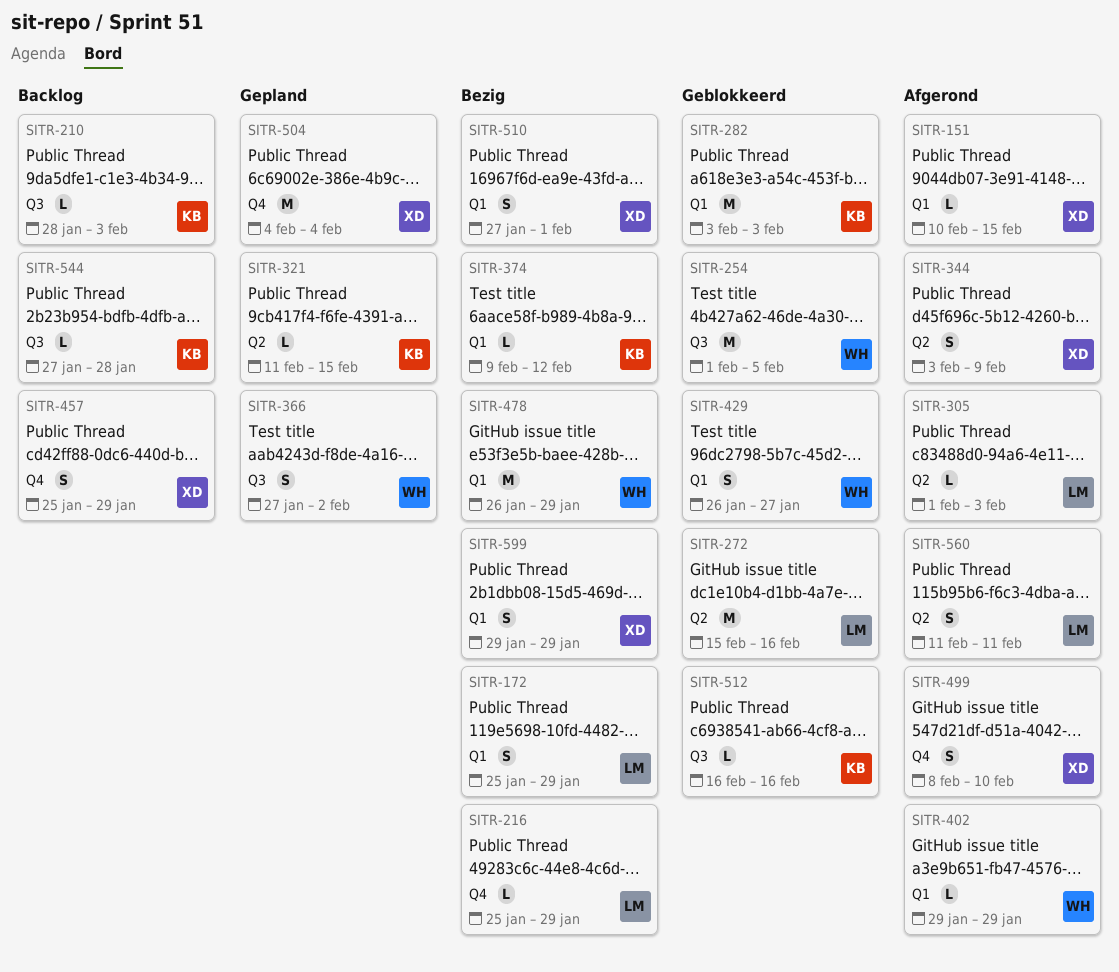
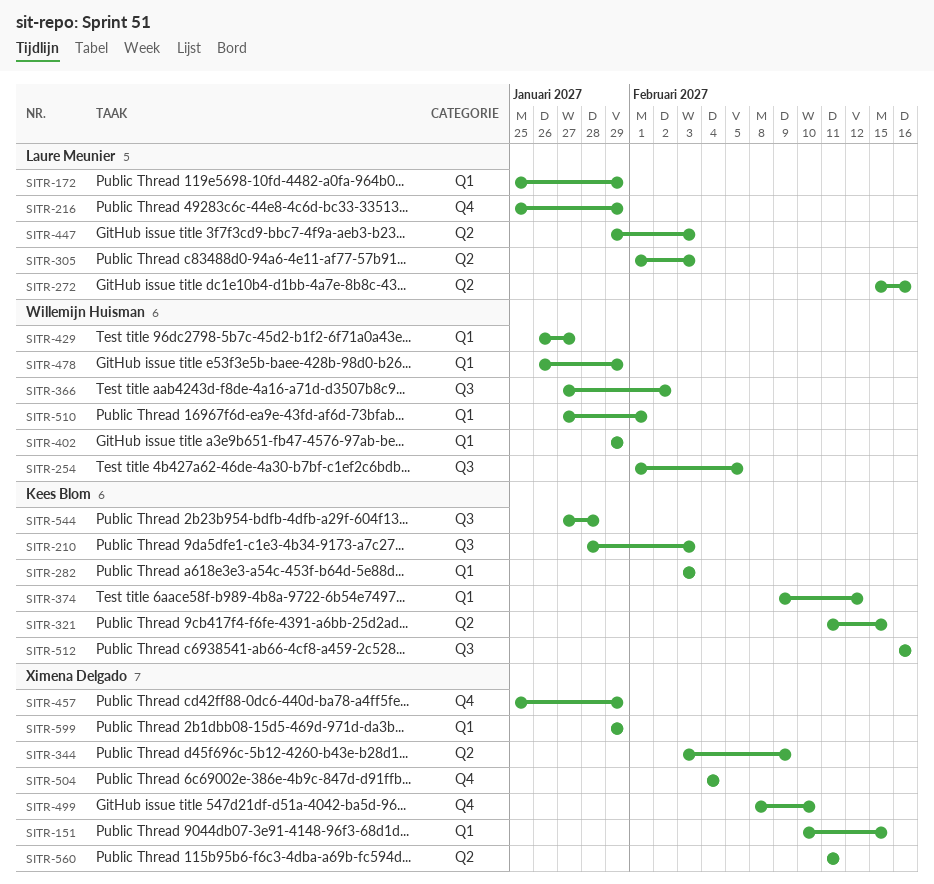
SITR-447: none -> present
SITR-510, owner: Ximena Delgado -> Willemijn Huisman
SITR-560, owner: Laure Meunier -> Ximena Delgado

